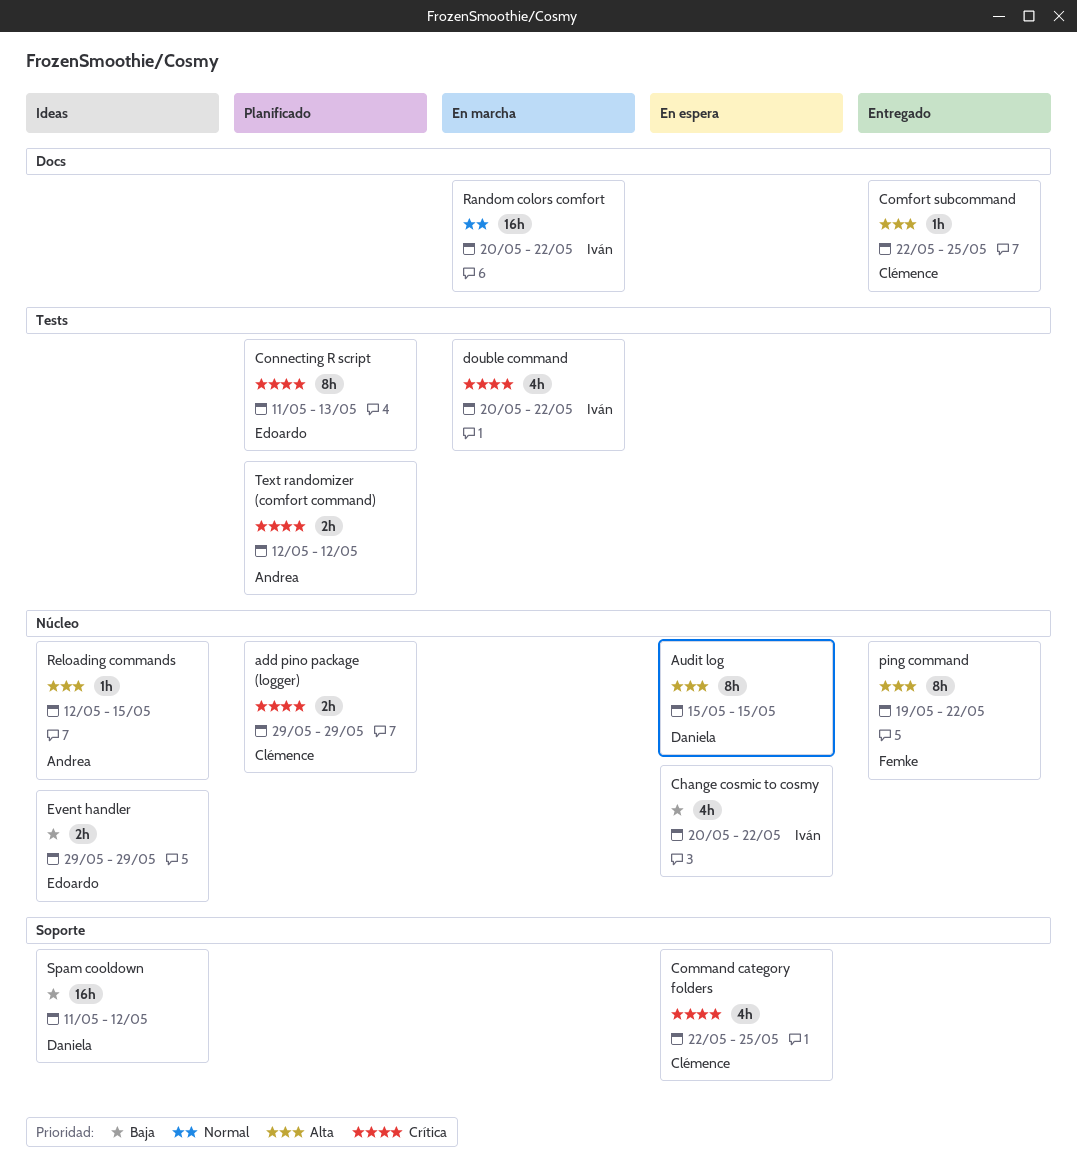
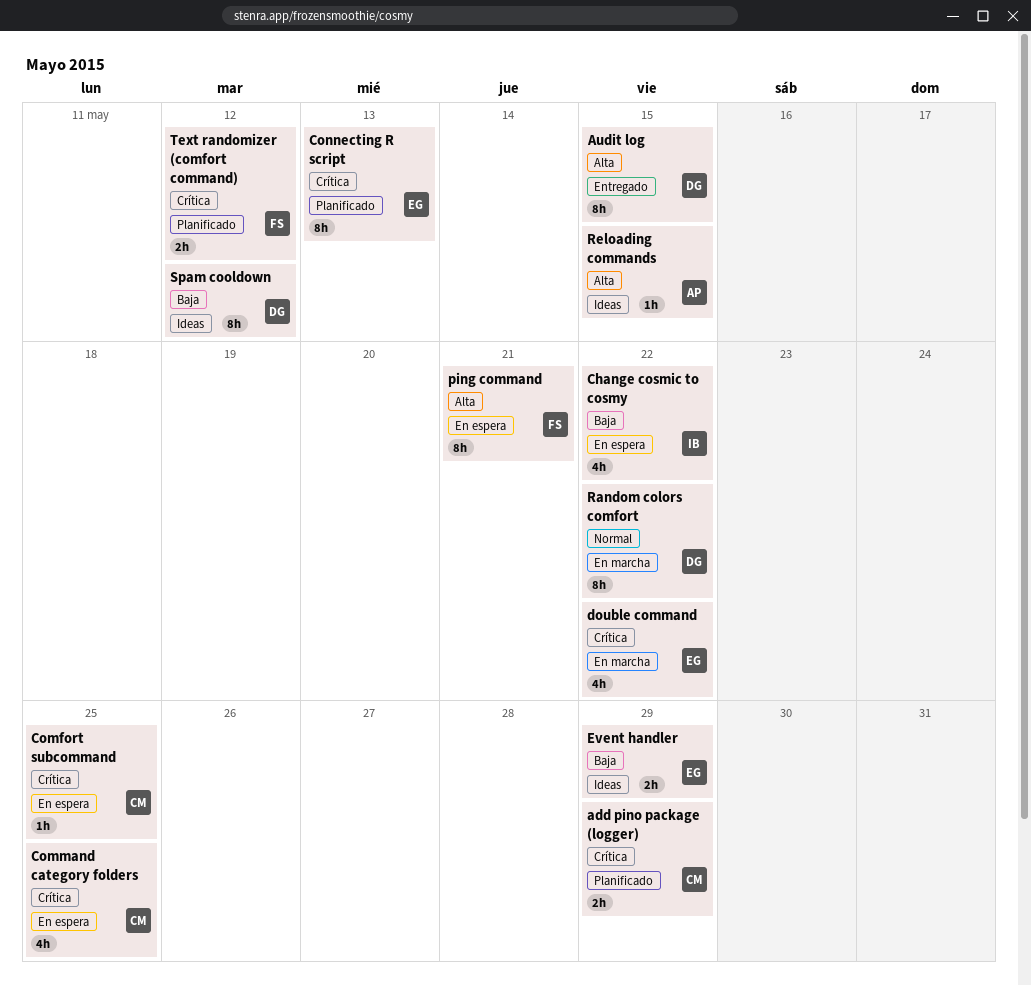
Audit log, status: En espera -> Entregado
Comfort subcommand, status: Entregado -> En espera
Comfort subcommand, priority: Alta -> Crítica
double command, owner: Iván -> Edoardo
ping command, status: Entregado -> En espera
ping command, due: May 22 -> May 21
Random colors comfort, owner: Iván -> Daniela
Random colors comfort, estimate: 16h -> 8h
Spam cooldown, estimate: 16h -> 8h
Text randomizer (comfort command), owner: Andrea -> Femke

